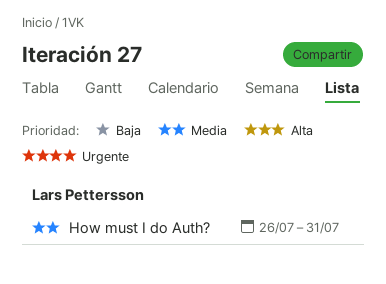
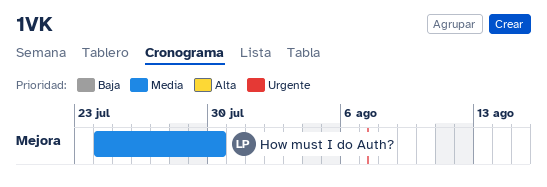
How must I do Auth?, start: Jul 26 -> Jul 24
How must I do Auth?, due: Jul 31 -> Jul 30

